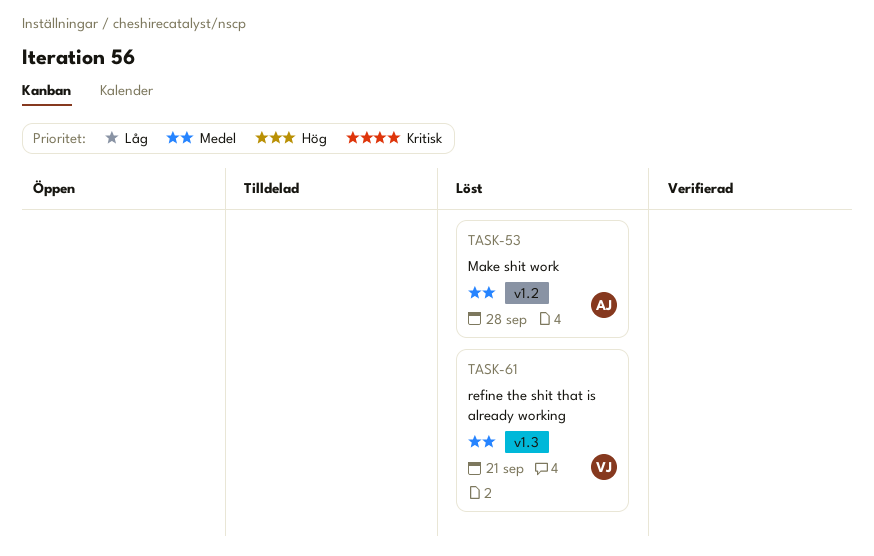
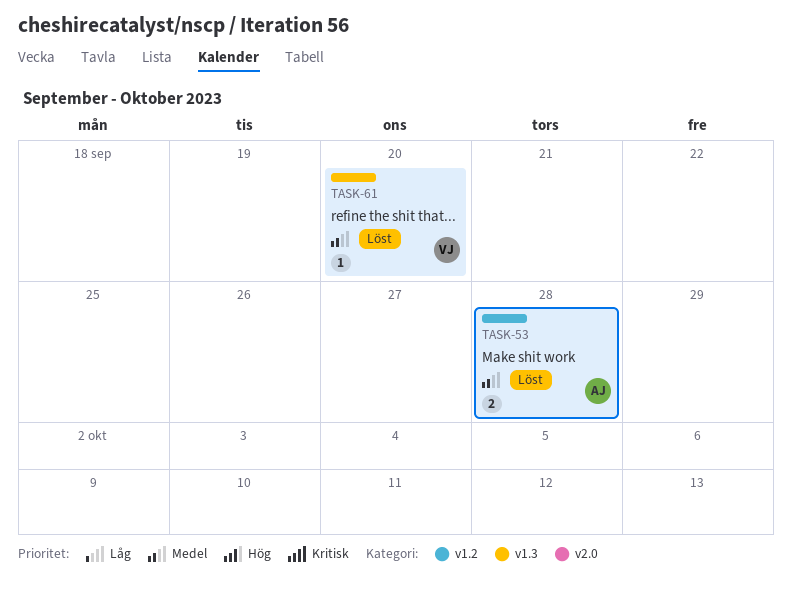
TASK-61, due: Sep 21 -> Sep 20

